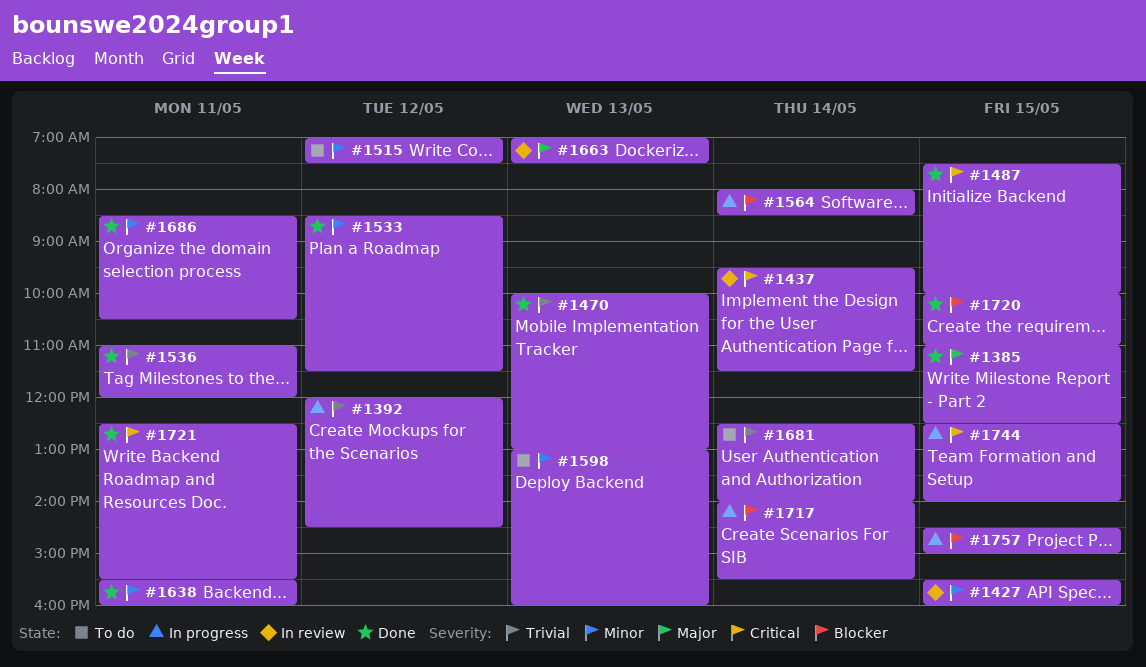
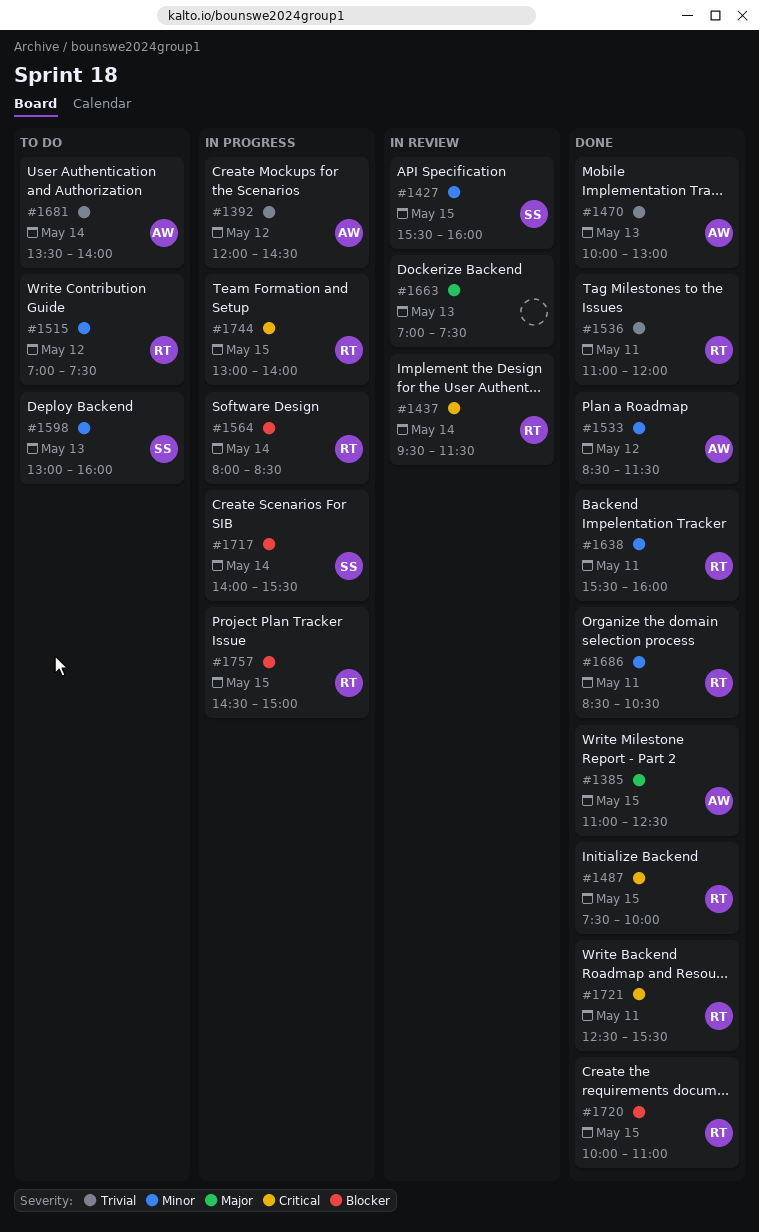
#1681, begins: 12:30 -> 13:30
#1744, begins: 12:30 -> 13:00

